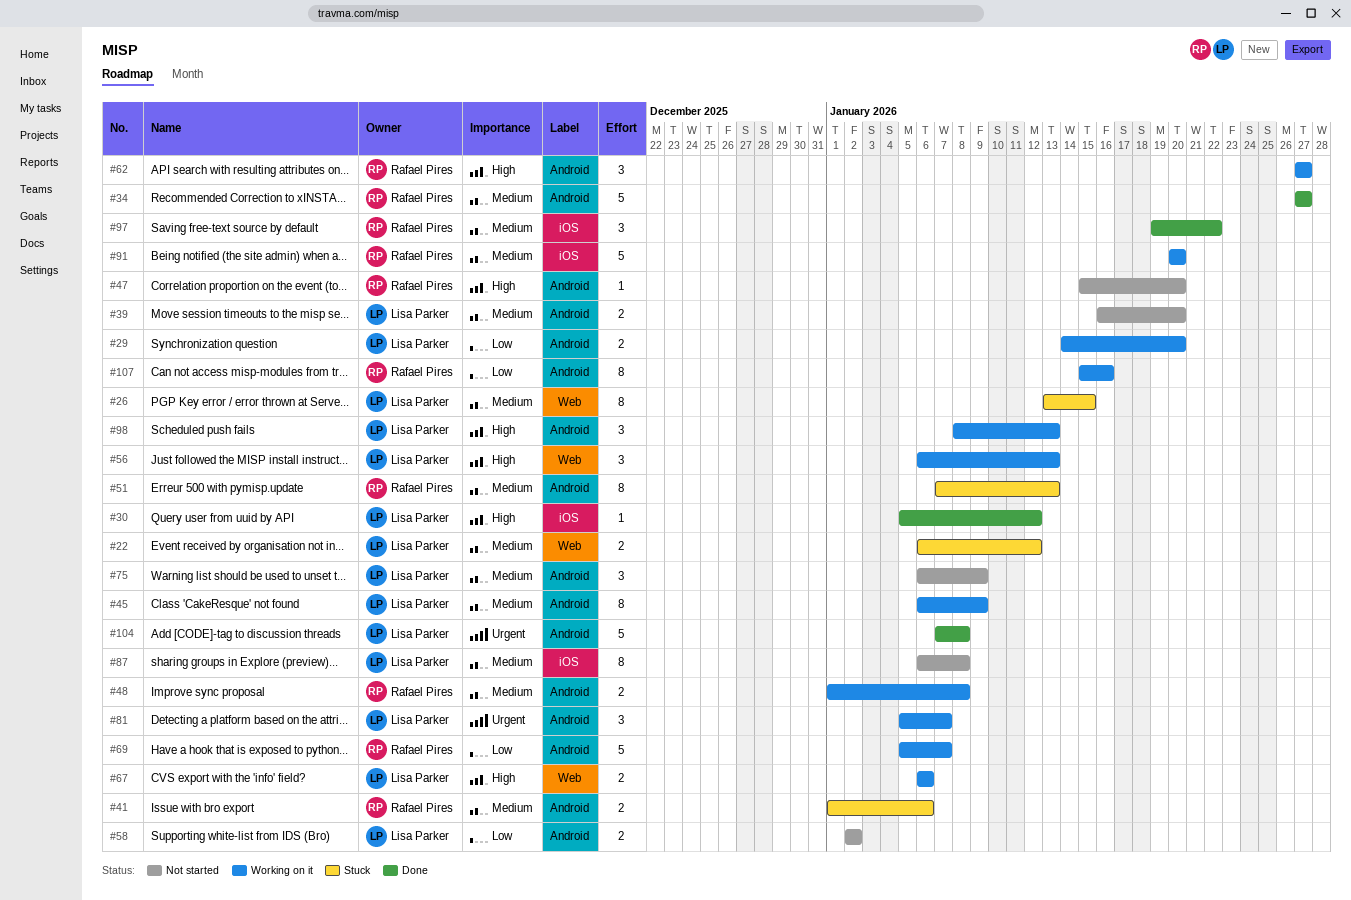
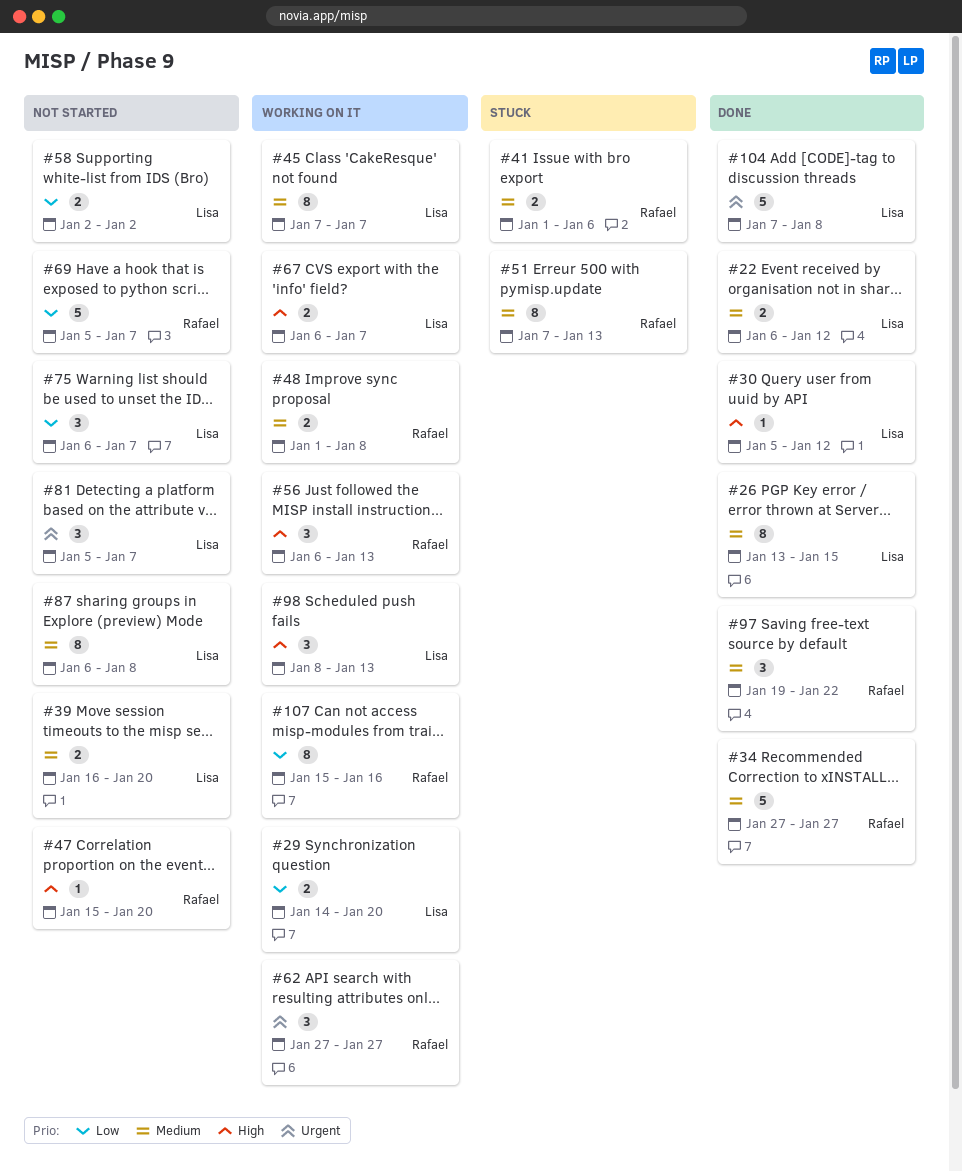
#22, status: Stuck -> Done
#26, status: Stuck -> Done
#45, start: Jan 6 -> Jan 7
#45, due: Jan 9 -> Jan 7
#56, owner: Lisa Parker -> Rafael Pires
#62, priority: High -> Urgent
#67, due: Jan 6 -> Jan 7
#69, status: Working on it -> Not started
#75, priority: Medium -> Low
#75, due: Jan 9 -> Jan 7
#81, status: Working on it -> Not started
#91: present -> none

